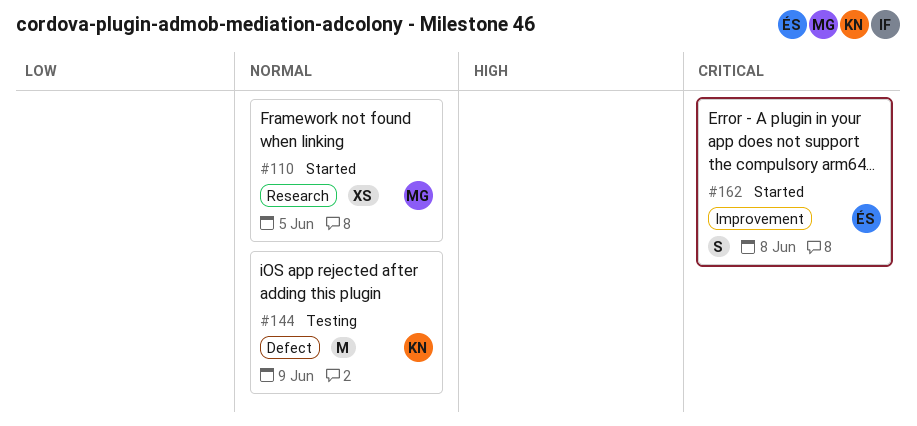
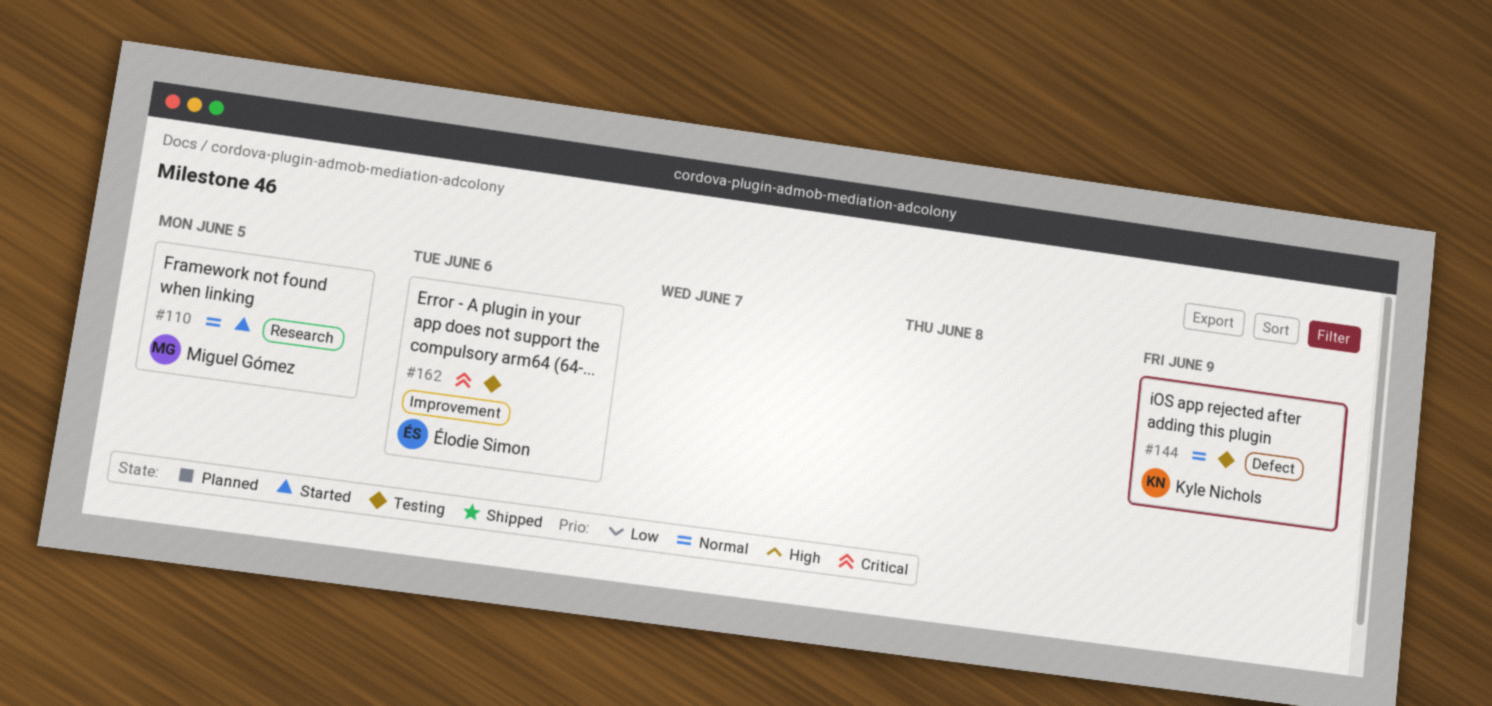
#162, status: Started -> Testing
#162, due: Jun 8 -> Jun 6

